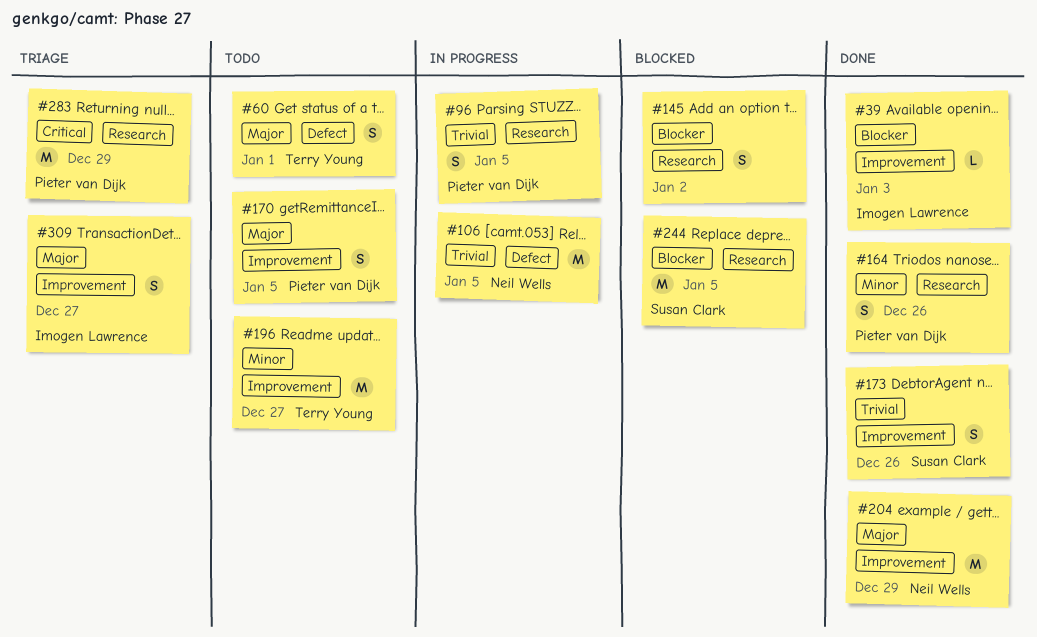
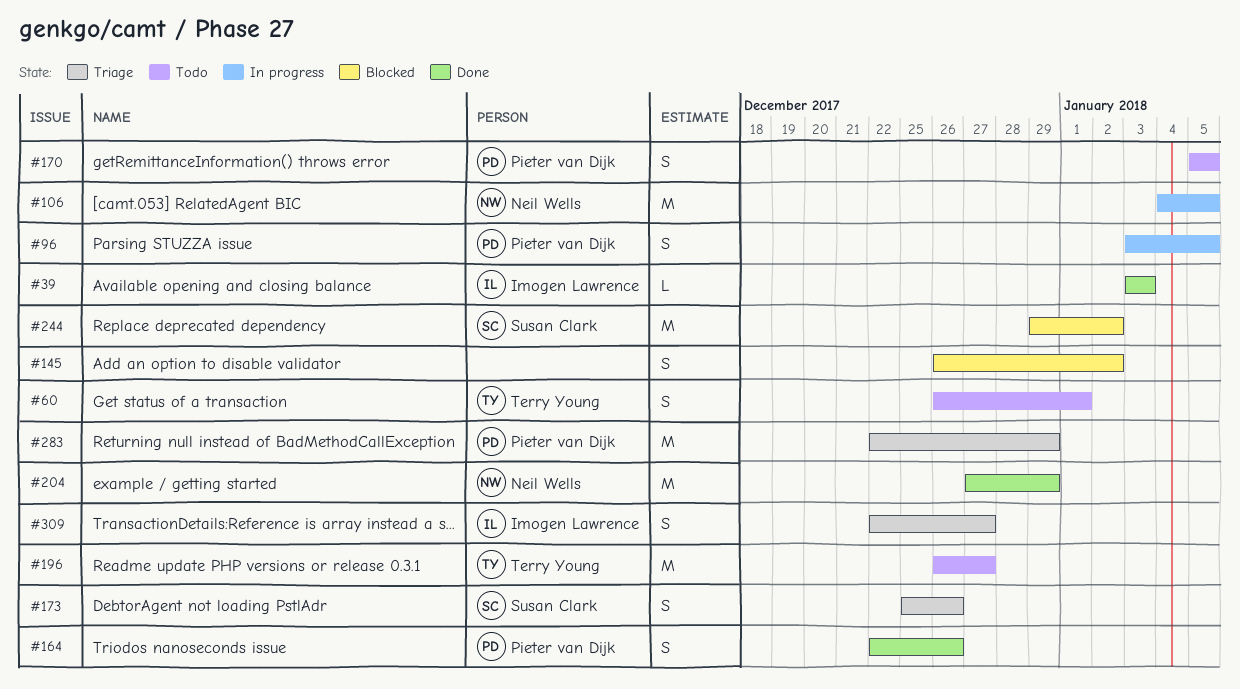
#173, status: Done -> Triage
#244, due: Jan 5 -> Jan 2

